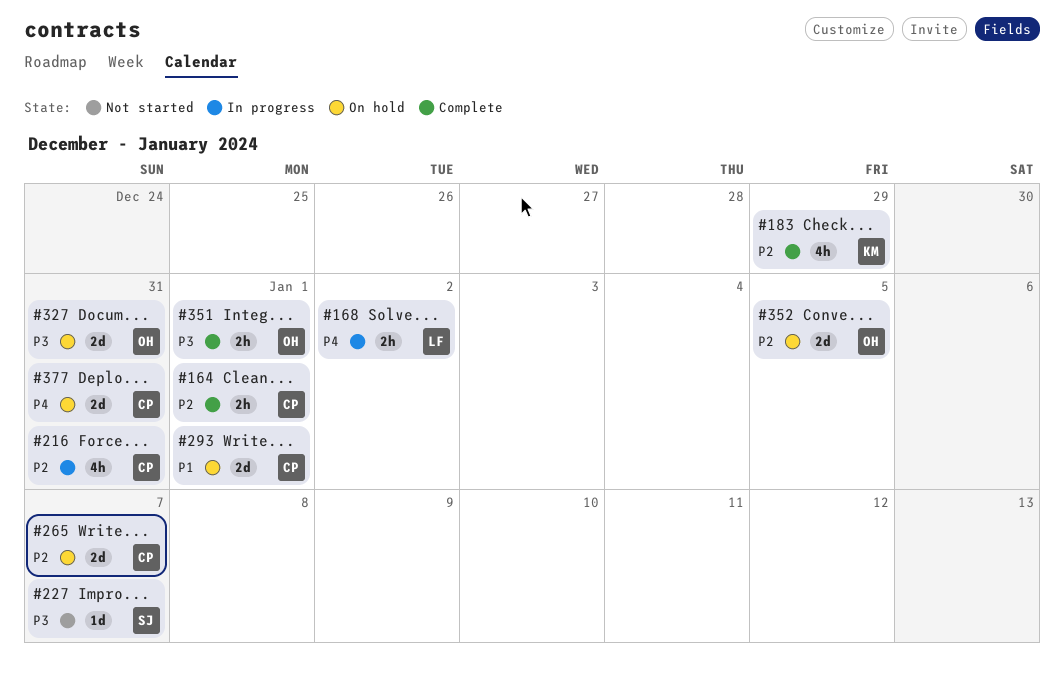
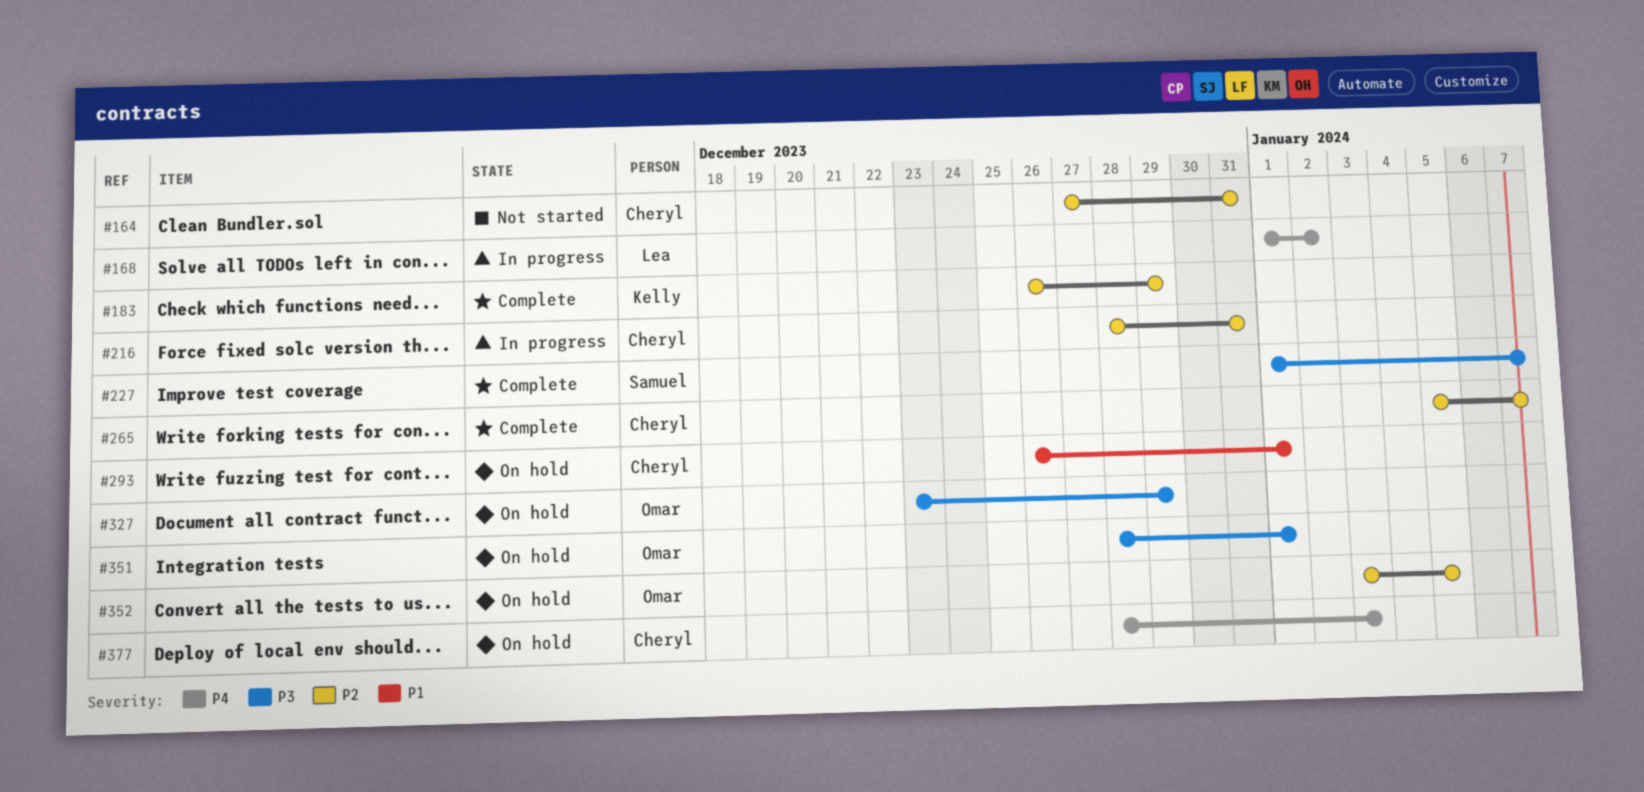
#164, status: Complete -> Not started
#164, due: Jan 1 -> Dec 31
#227, status: Not started -> Complete
#265, status: On hold -> Complete
#327, due: Dec 31 -> Dec 29
#351, status: Complete -> On hold
#377, due: Dec 31 -> Jan 3

